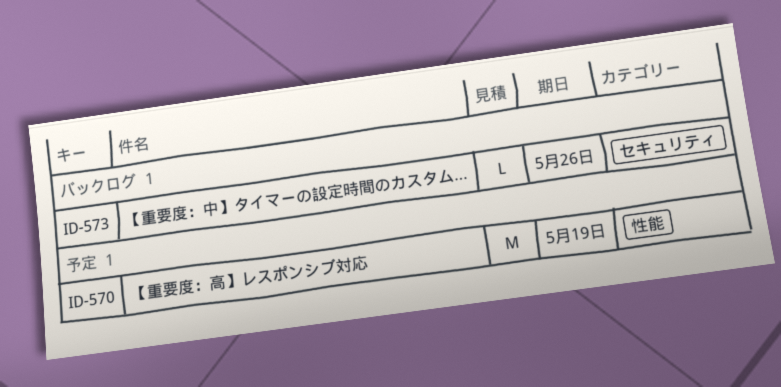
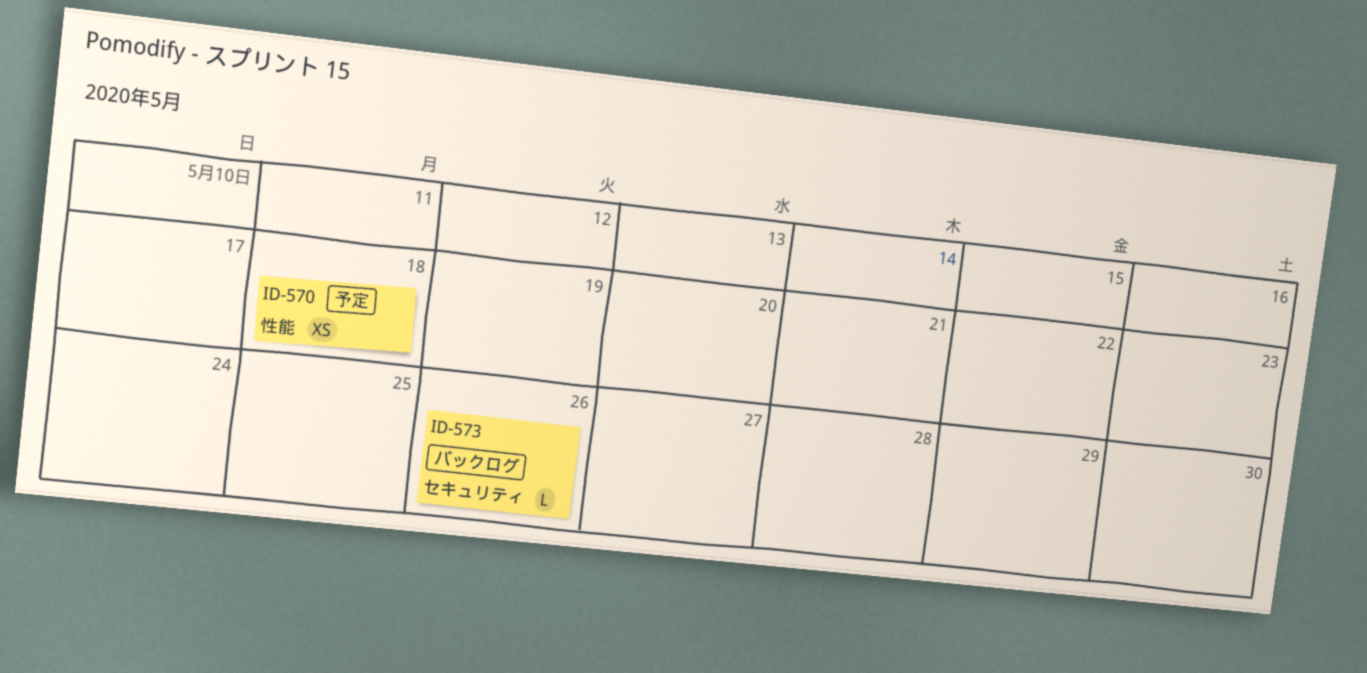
ID-570, estimate: M -> XS
ID-570, due: May 19 -> May 18

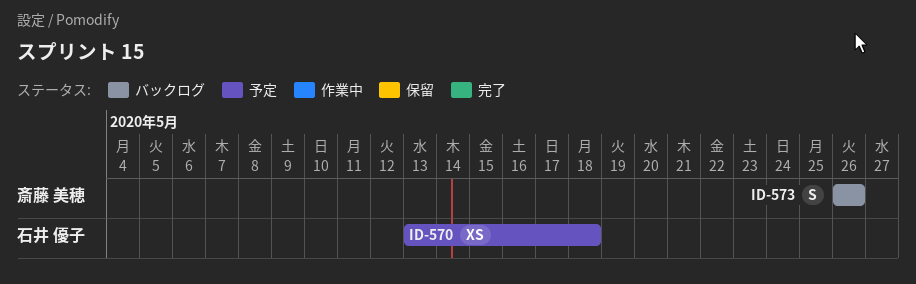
ID-573, estimate: L -> S

